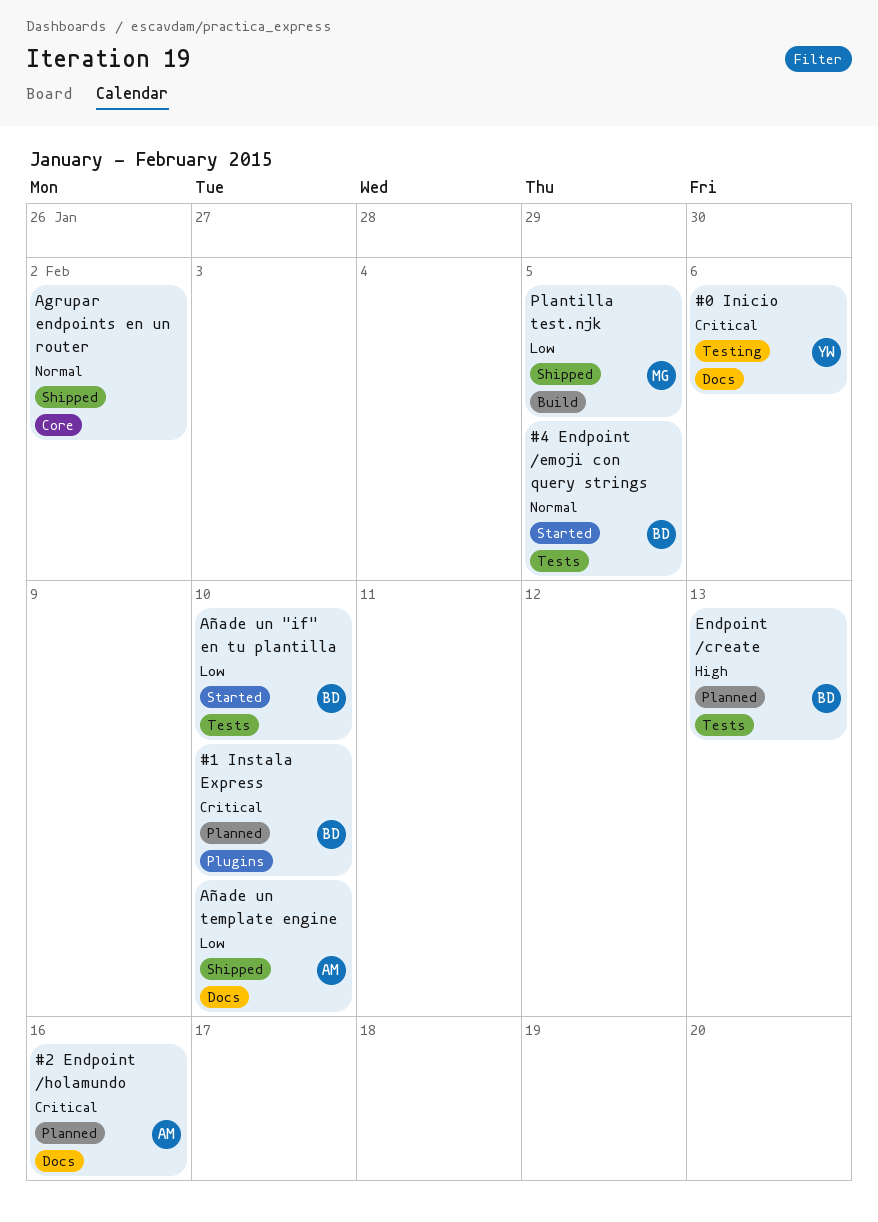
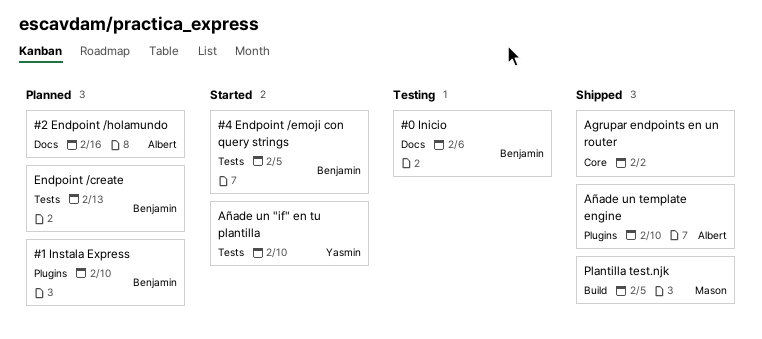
#0 Inicio, owner: Yasmin -> Benjamin
Añade un "if" en tu plantilla, owner: Benjamin -> Yasmin
Añade un template engine, label: Docs -> Plugins

